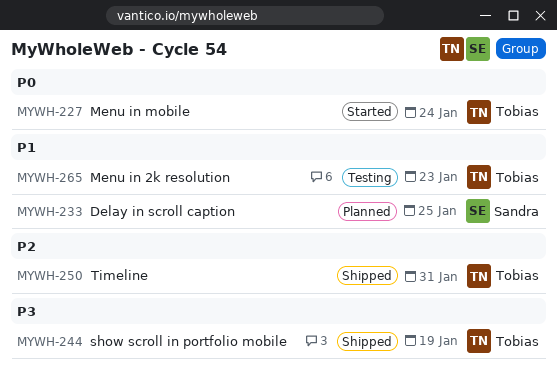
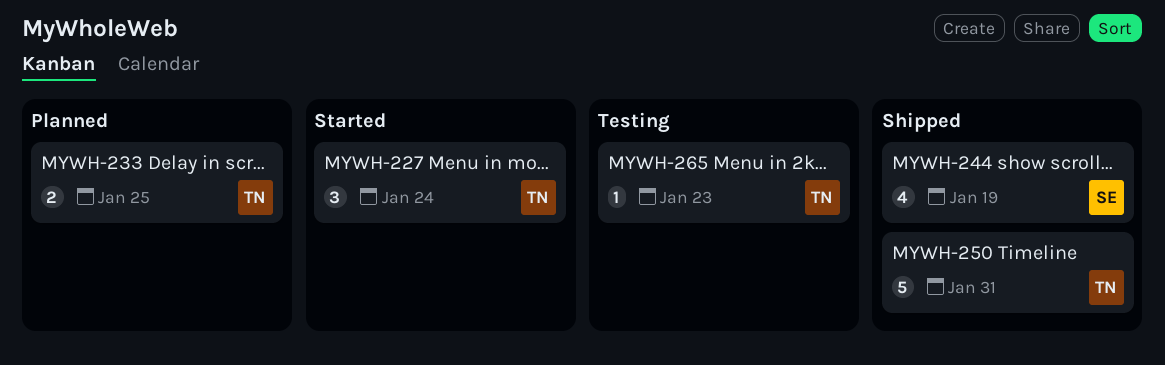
MYWH-233, owner: Sandra -> Tobias
MYWH-244, owner: Tobias -> Sandra

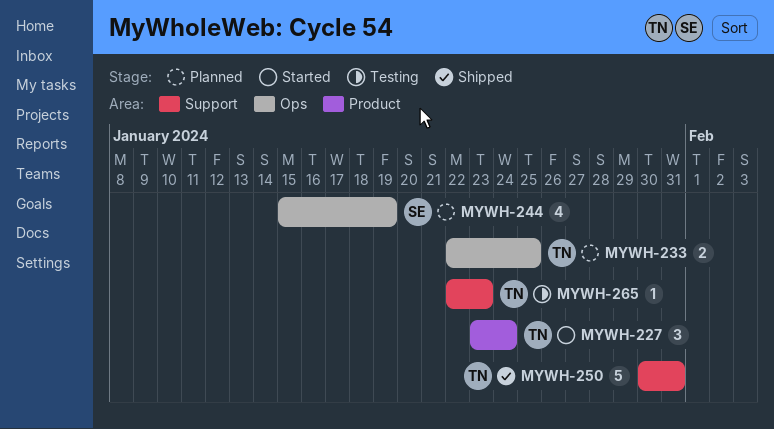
MYWH-244, status: Shipped -> Planned

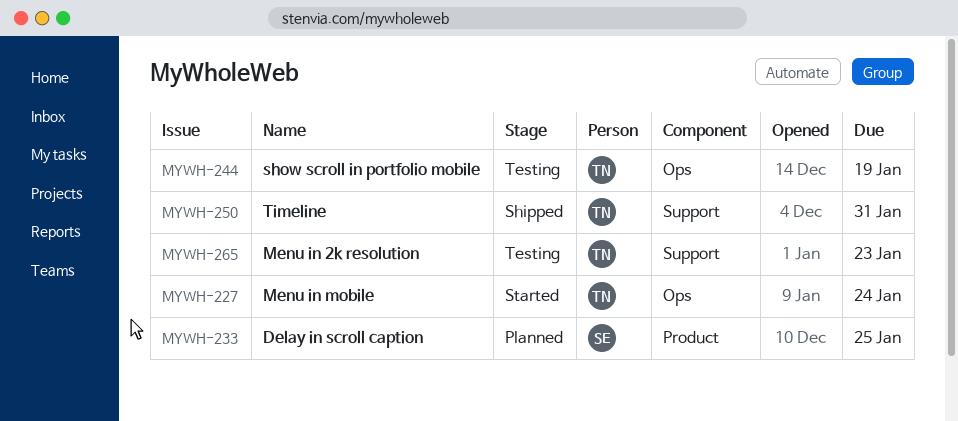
MYWH-227, label: Product -> Ops
MYWH-233, owner: TN -> SE
MYWH-233, label: Ops -> Product
MYWH-244, status: Planned -> Testing
MYWH-244, owner: SE -> TN

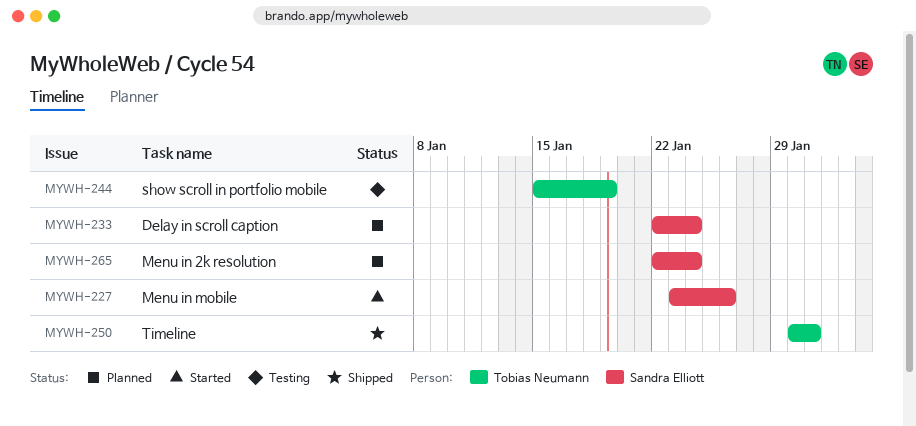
MYWH-227, owner: Tobias Neumann -> Sandra Elliott
MYWH-227, due: Jan 24 -> Jan 26
MYWH-233, due: Jan 25 -> Jan 24
MYWH-265, status: Testing -> Planned
MYWH-265, owner: Tobias Neumann -> Sandra Elliott
MYWH-265, due: Jan 23 -> Jan 24

